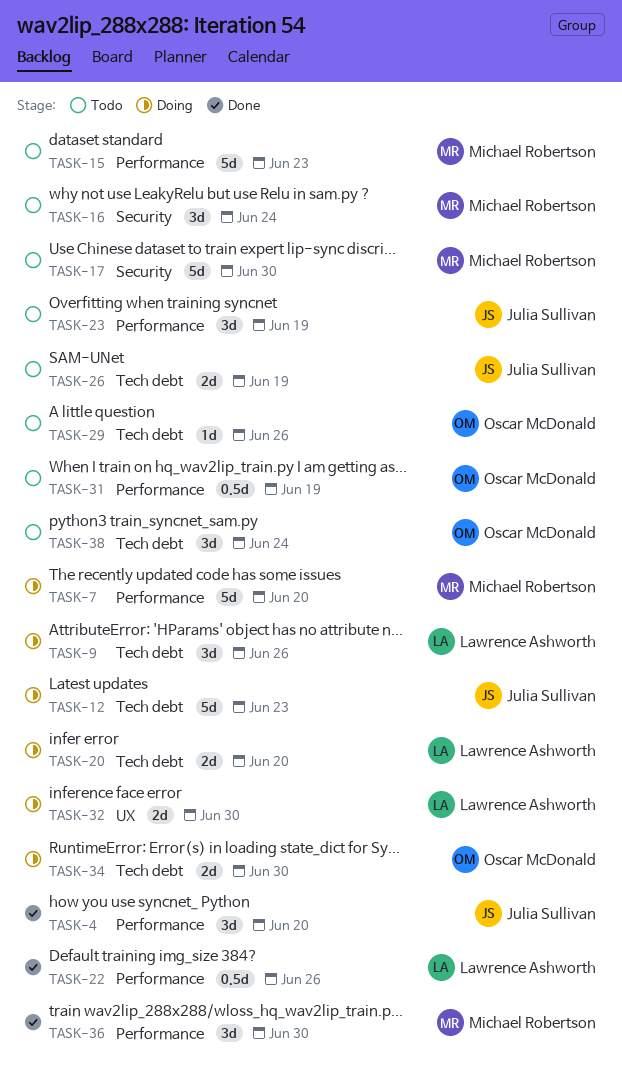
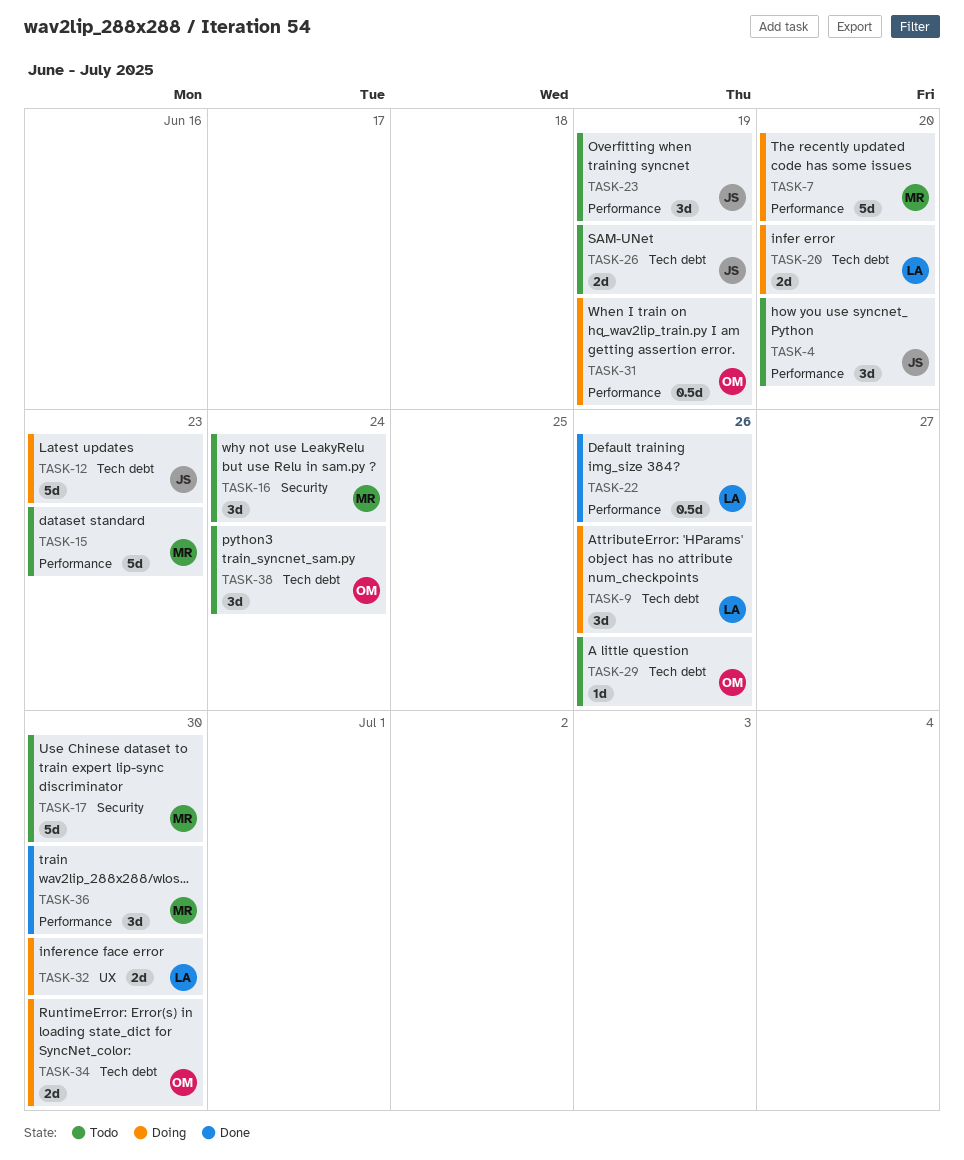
TASK-4, status: Done -> Todo
TASK-31, status: Todo -> Doing

